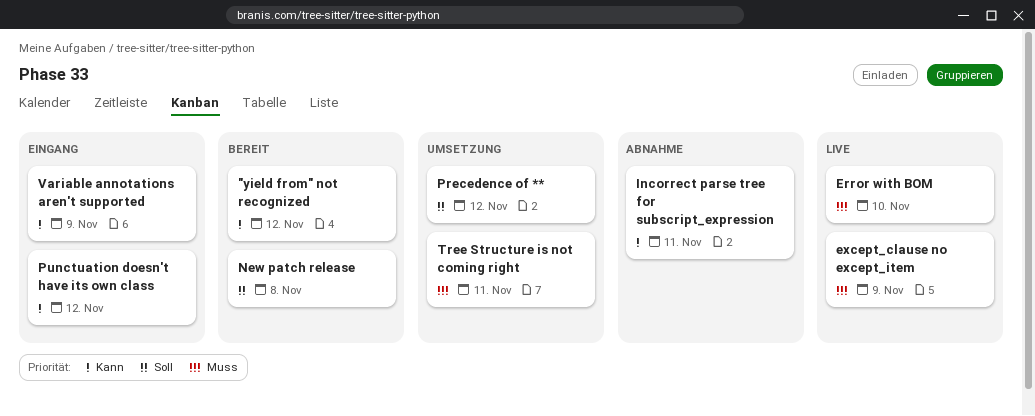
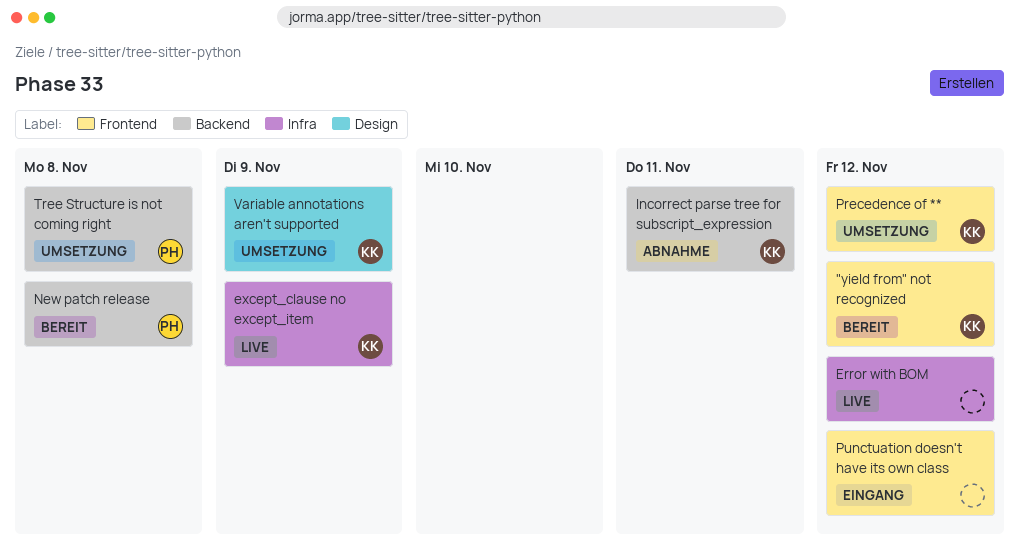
Error with BOM, due: Nov 10 -> Nov 12
Tree Structure is not coming right, due: Nov 11 -> Nov 8
Variable annotations aren't supported, status: Eingang -> Umsetzung

